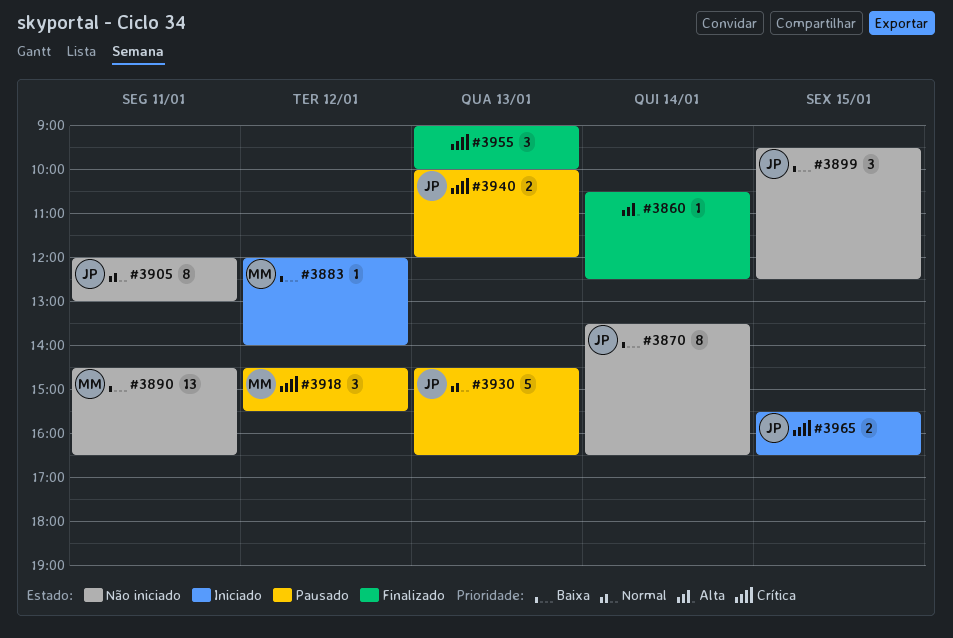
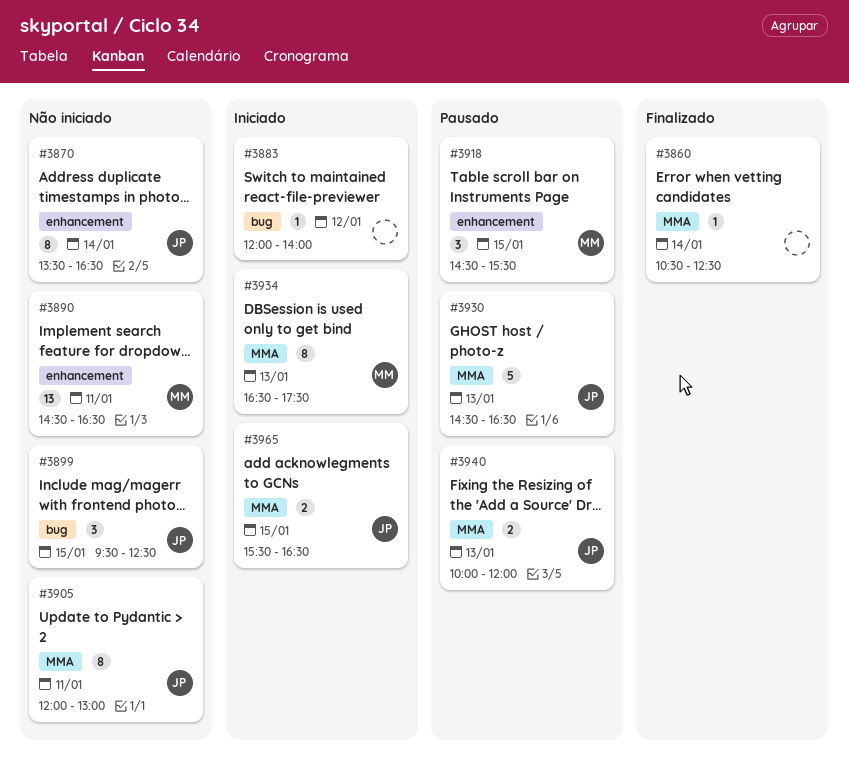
#3883, owner: MM -> none
#3918, day: Jan 12 -> Jan 15
#3934: none -> present
#3955: present -> none

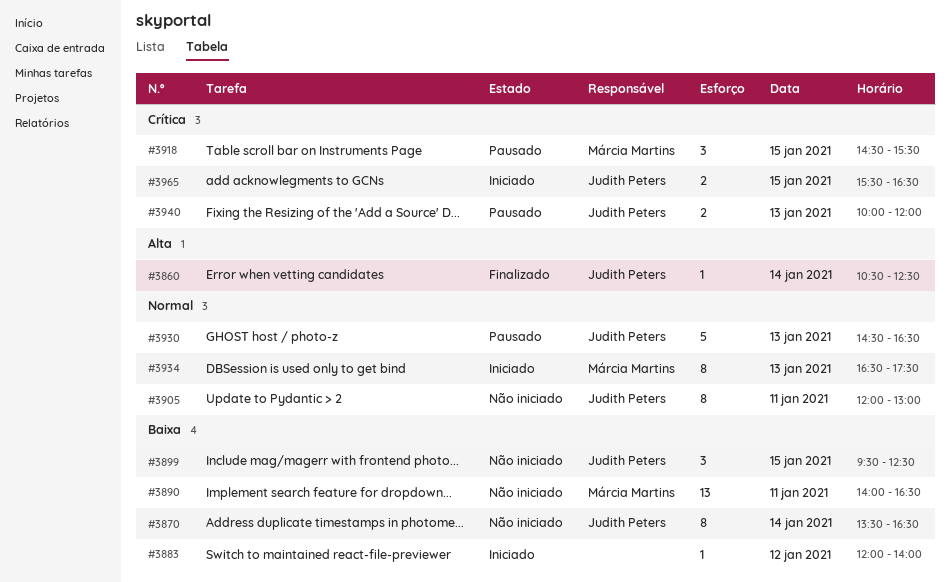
#3860, owner: none -> Judith Peters
#3890, begins: 14:30 -> 14:00

